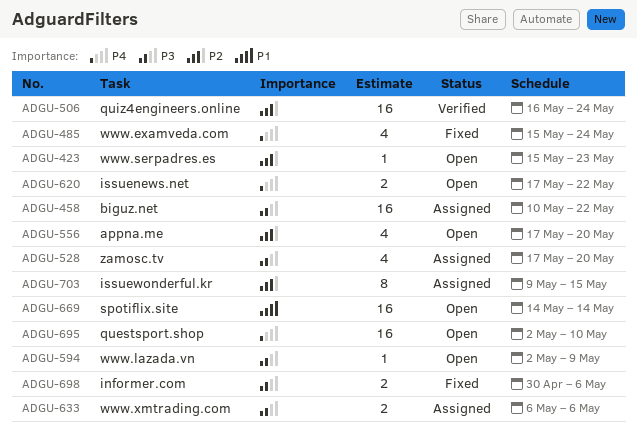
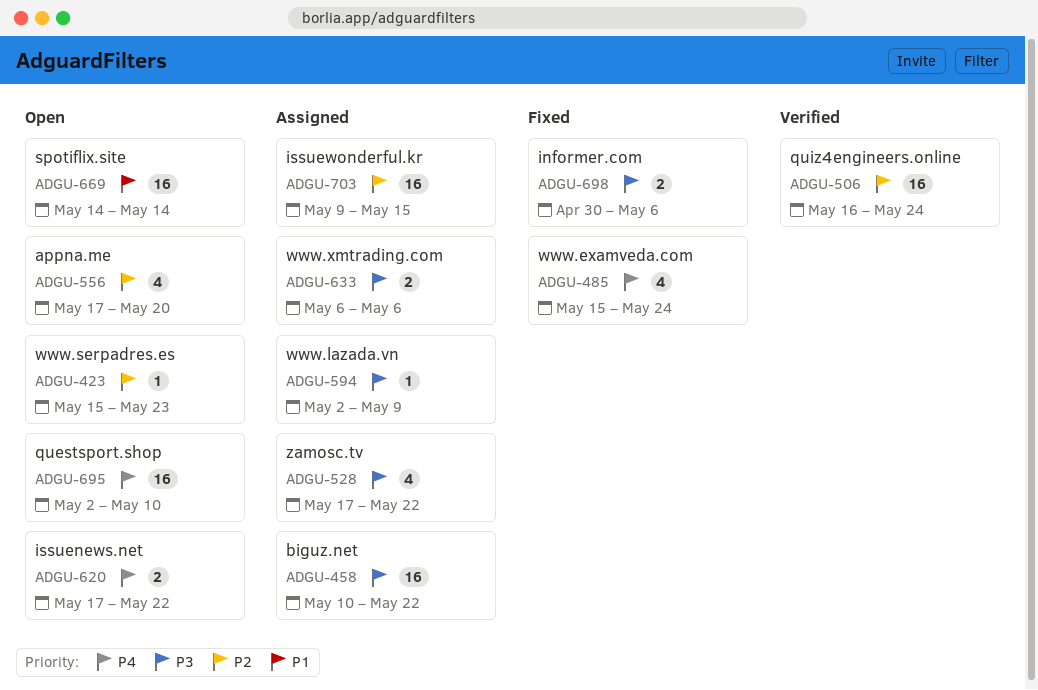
ADGU-528, due: May 20 -> May 22
ADGU-594, status: Open -> Assigned
ADGU-703, estimate: 8 -> 16

